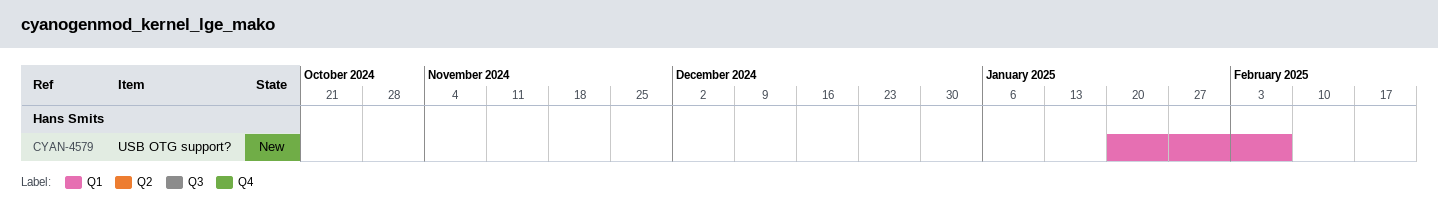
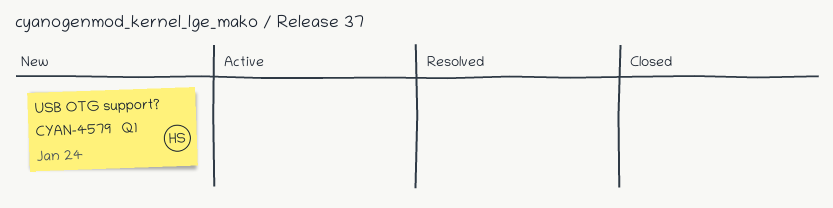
CYAN-4579, due: Feb 7 -> Jan 24

